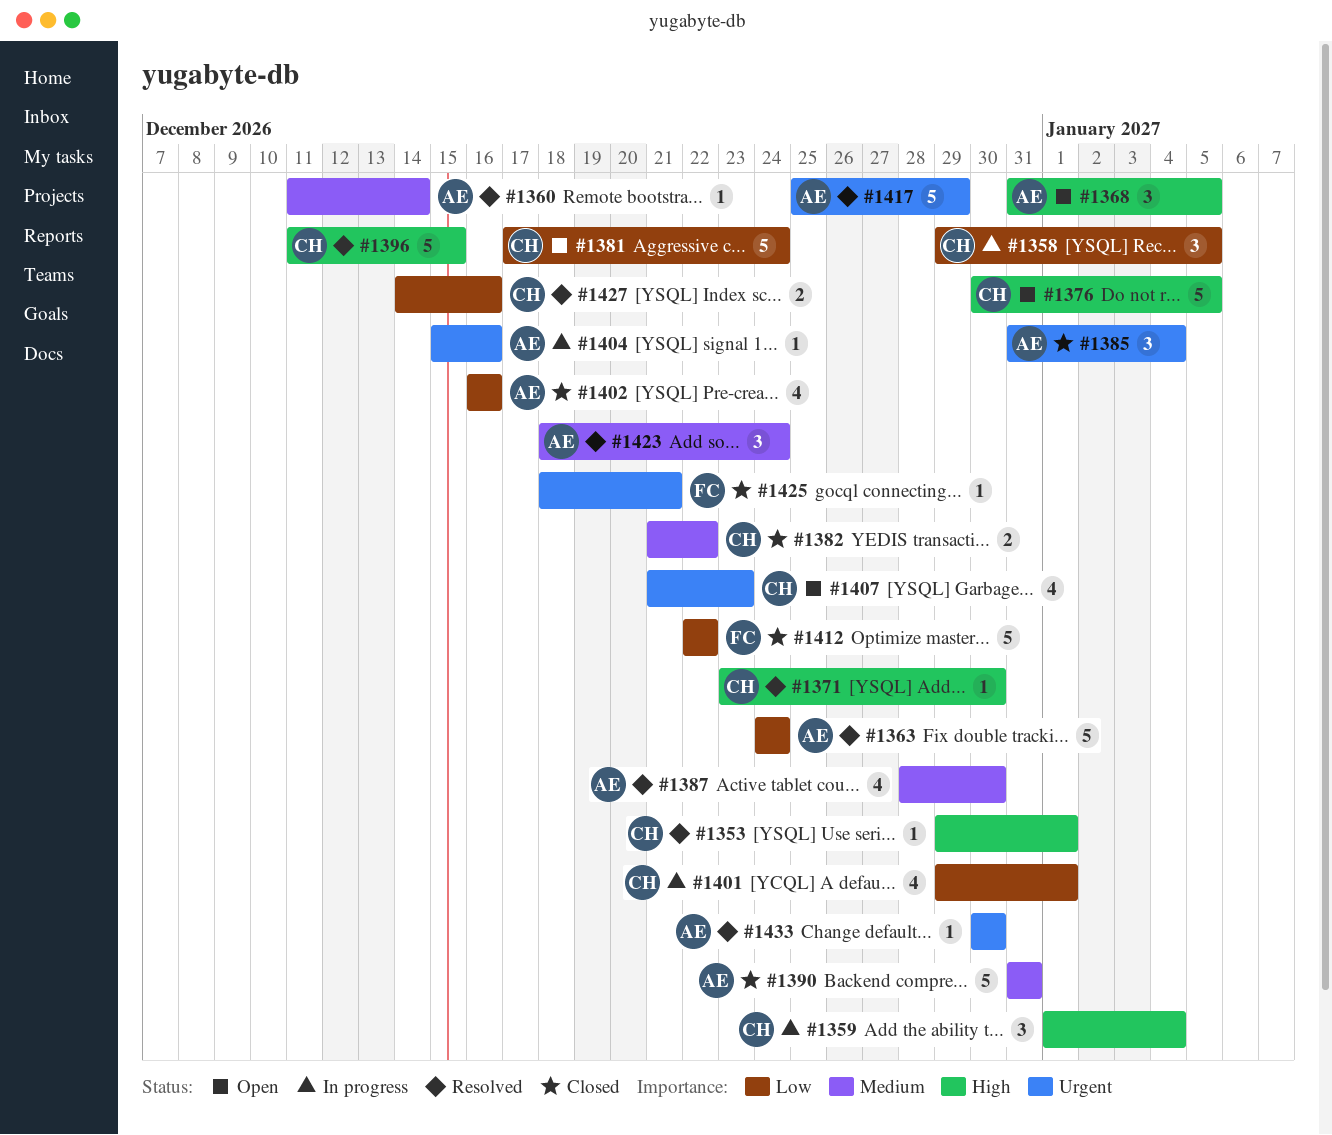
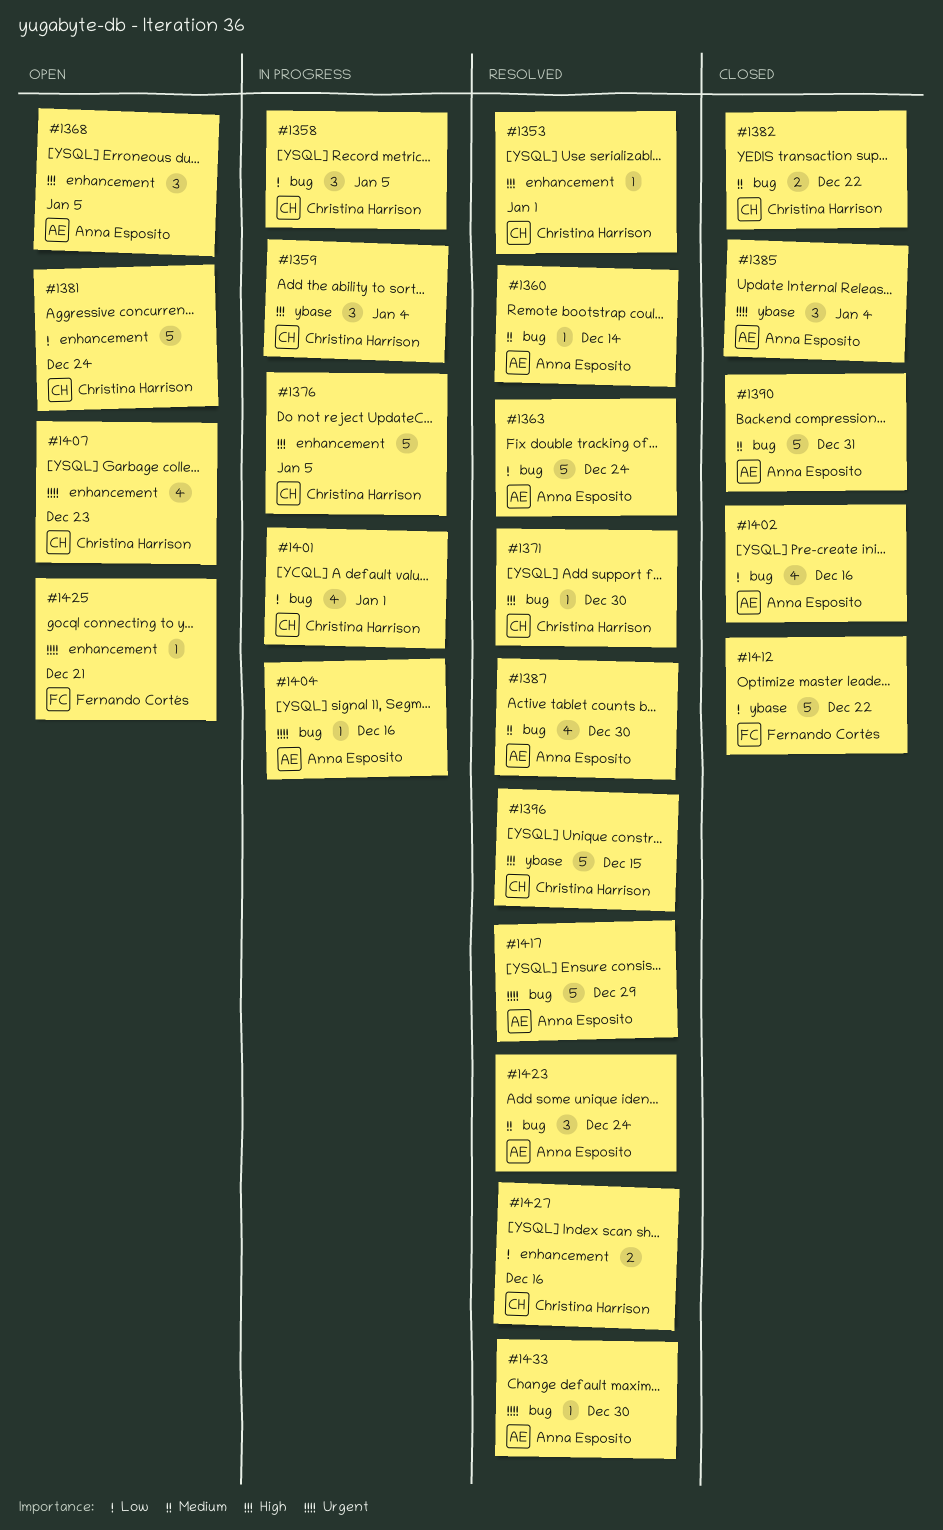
#1376, status: Open -> In progress
#1425, status: Closed -> Open

